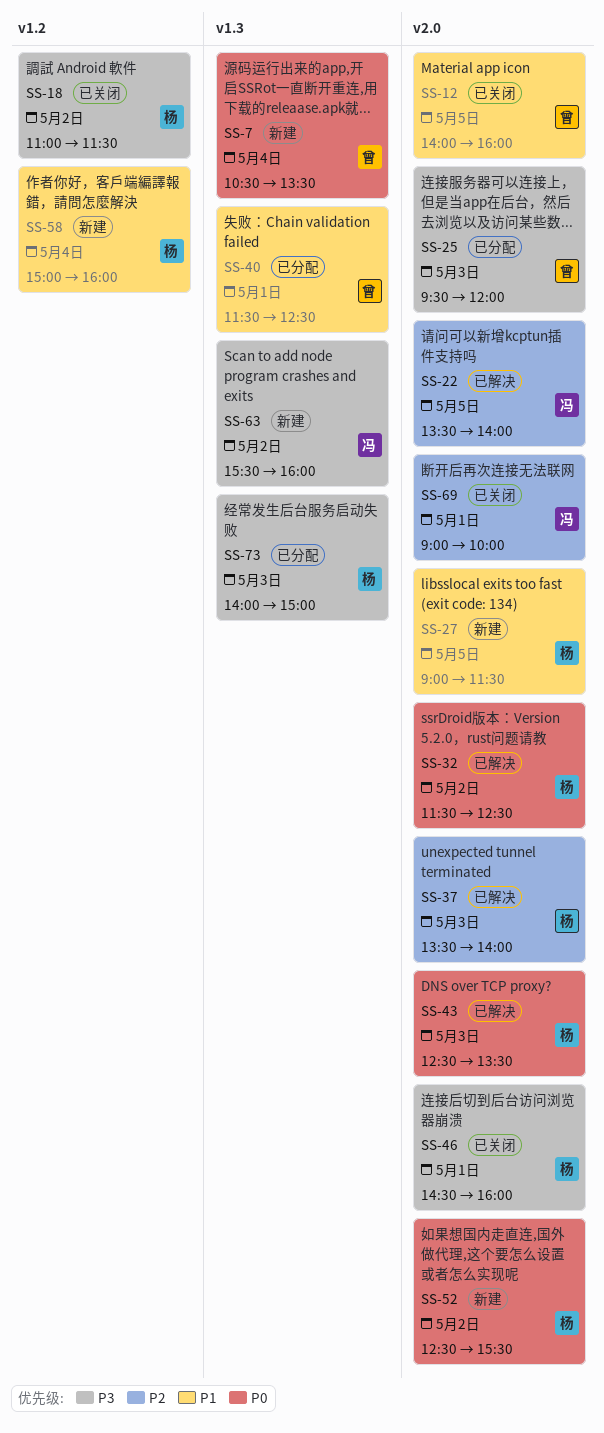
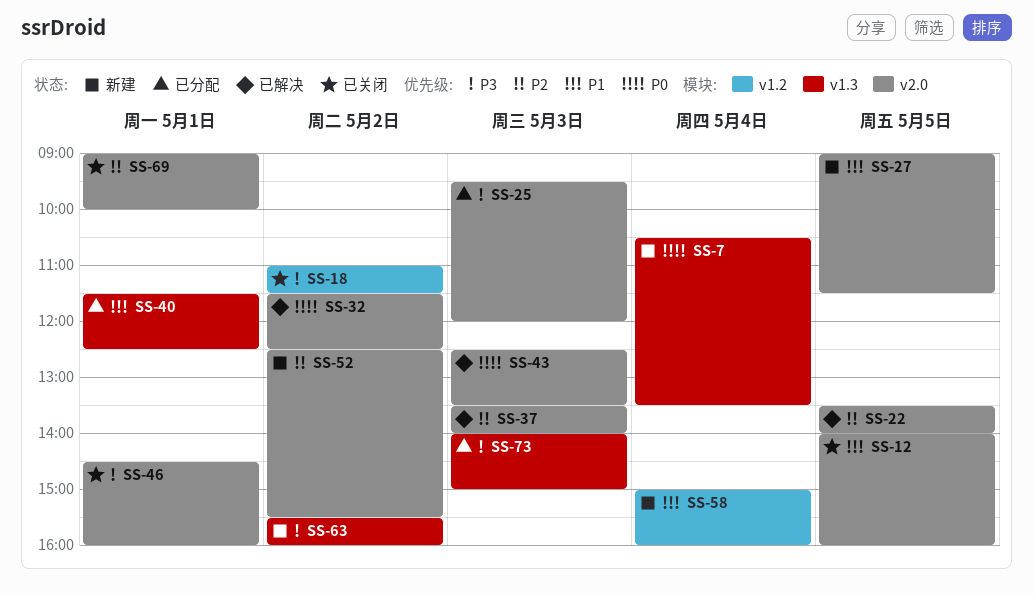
SS-52, priority: P0 -> P2

